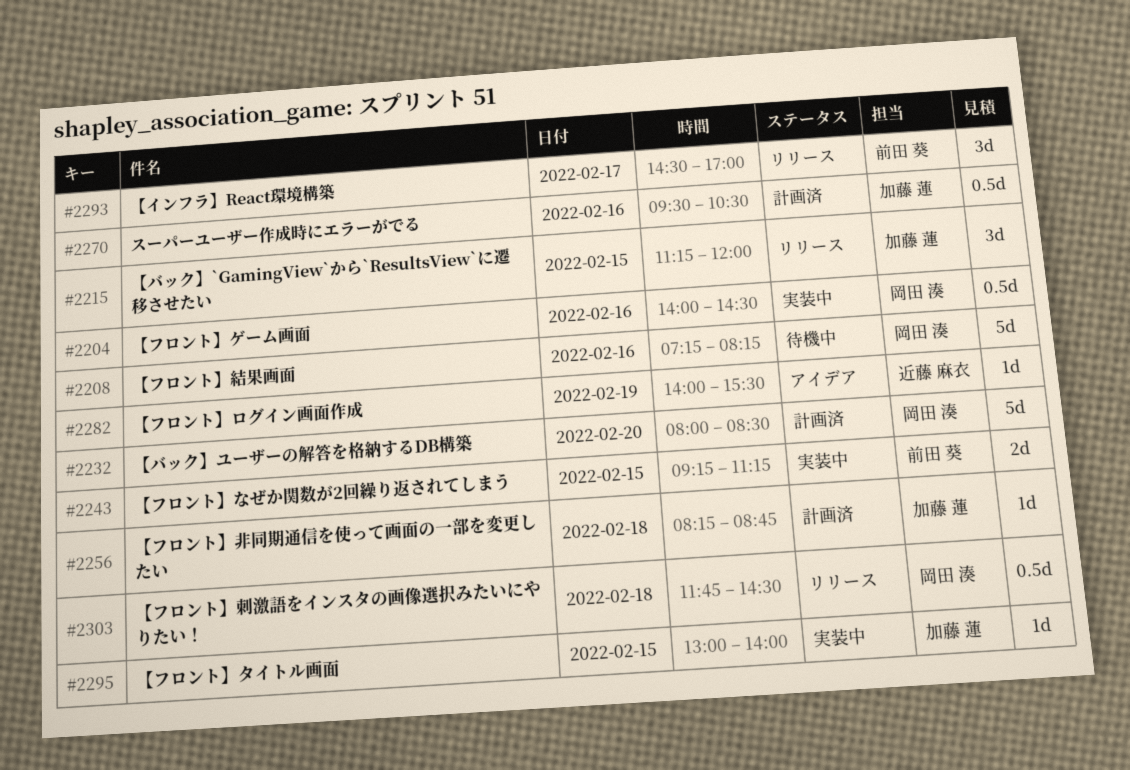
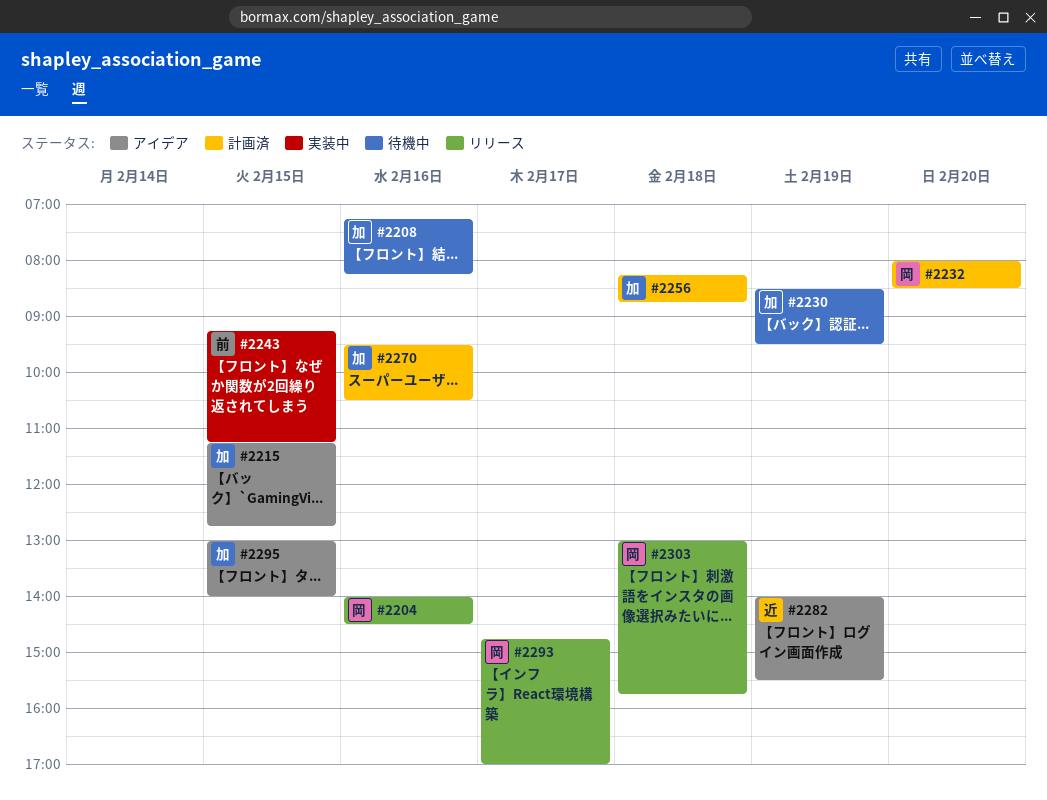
#2204, status: 実装中 -> リリース
#2208, owner: 岡田 湊 -> 加藤 蓮
#2215, status: リリース -> アイデア
#2215, ends: 12:00 -> 12:45
#2230: none -> present
#2293, owner: 前田 葵 -> 岡田 湊
#2293, begins: 14:30 -> 14:45
#2295, status: 実装中 -> アイデア
#2303, begins: 11:45 -> 13:00
#2303, ends: 14:30 -> 15:45

